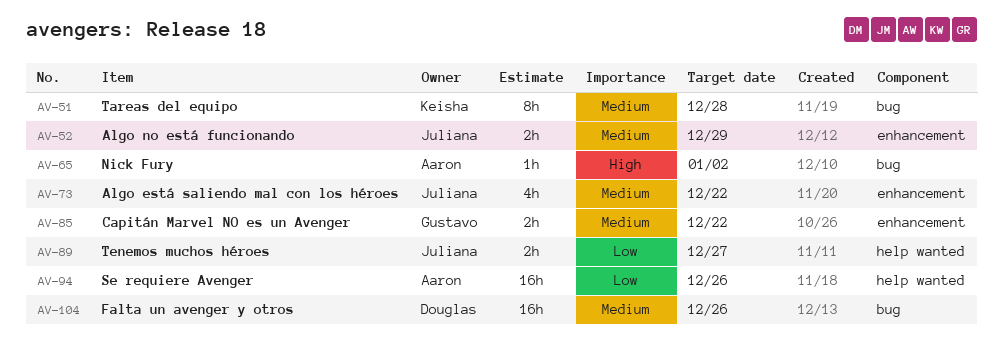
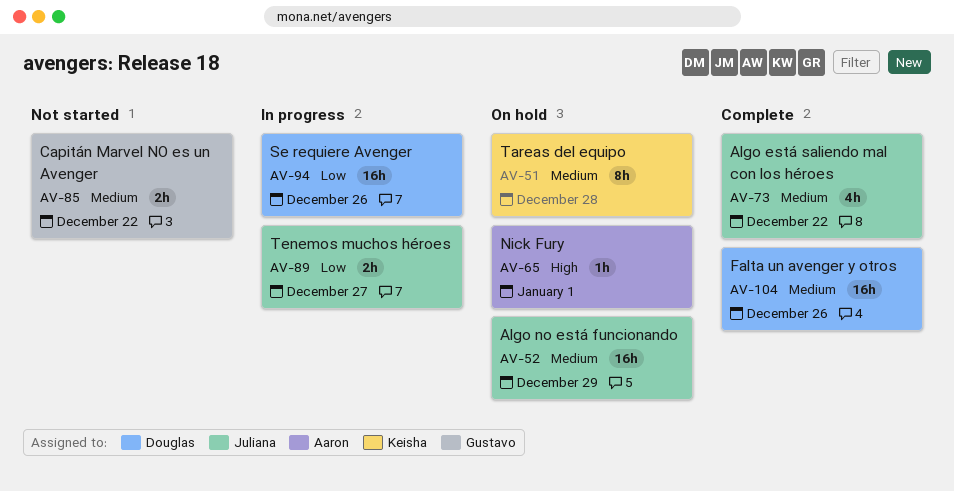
AV-52, estimate: 2h -> 16h
AV-65, due: Jan 2 -> Jan 1
AV-94, owner: Aaron -> Douglas

